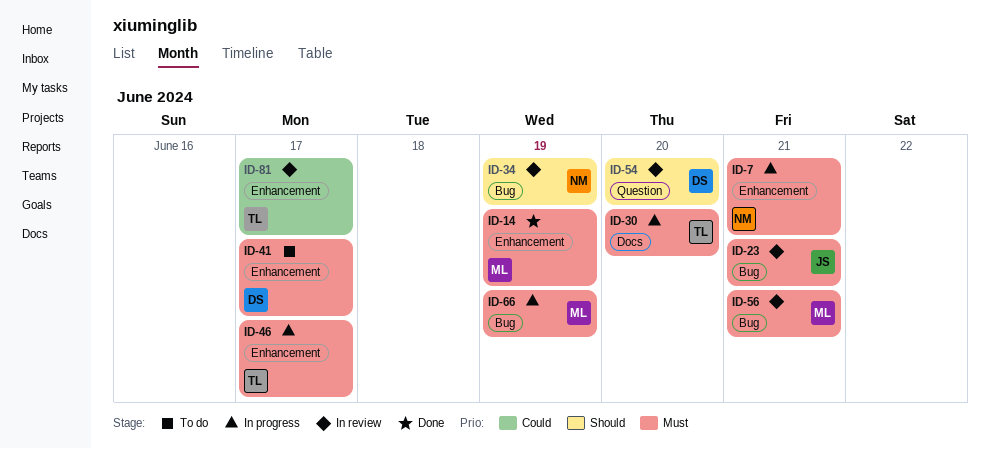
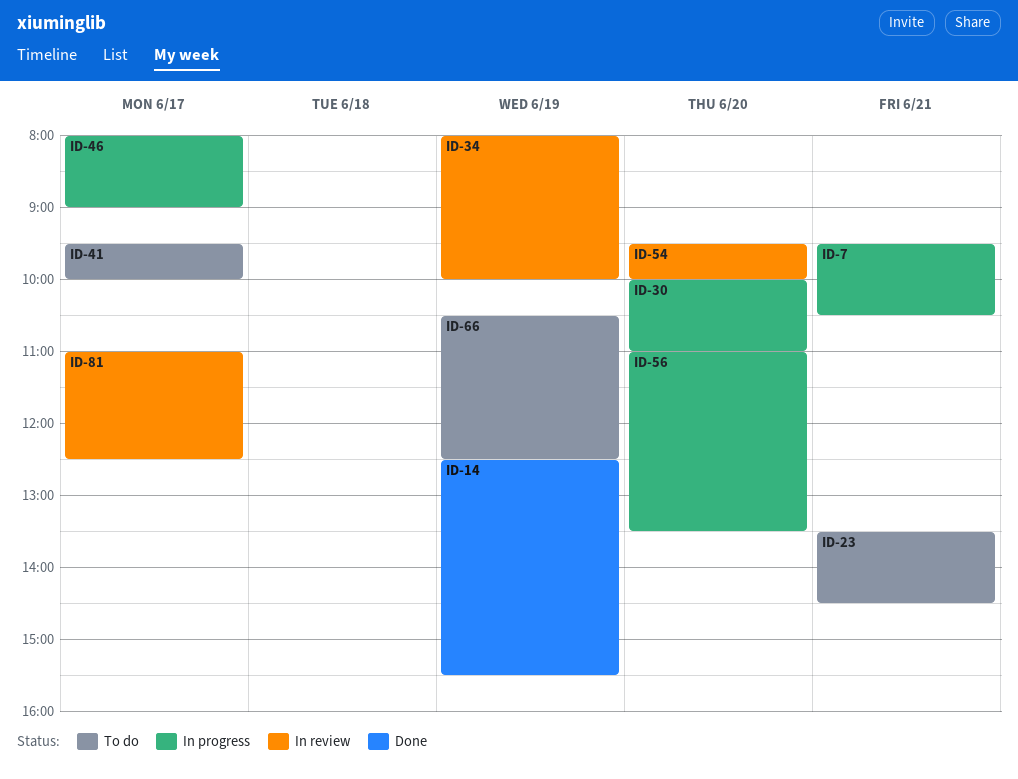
ID-23, status: In review -> To do
ID-56, status: In review -> In progress
ID-56, day: Jun 21 -> Jun 20
ID-66, status: In progress -> To do

